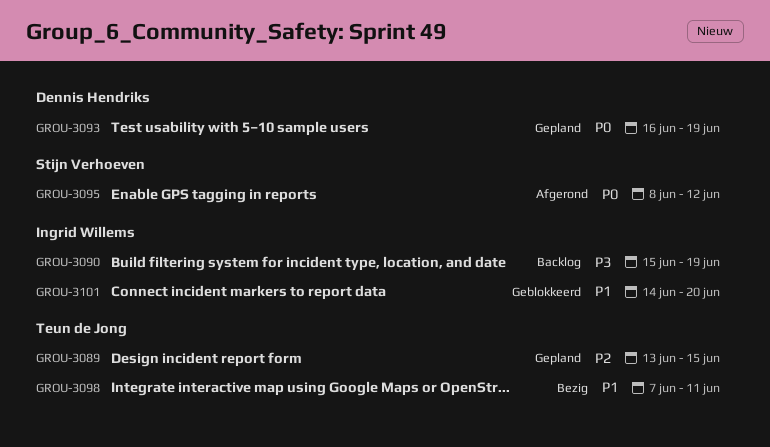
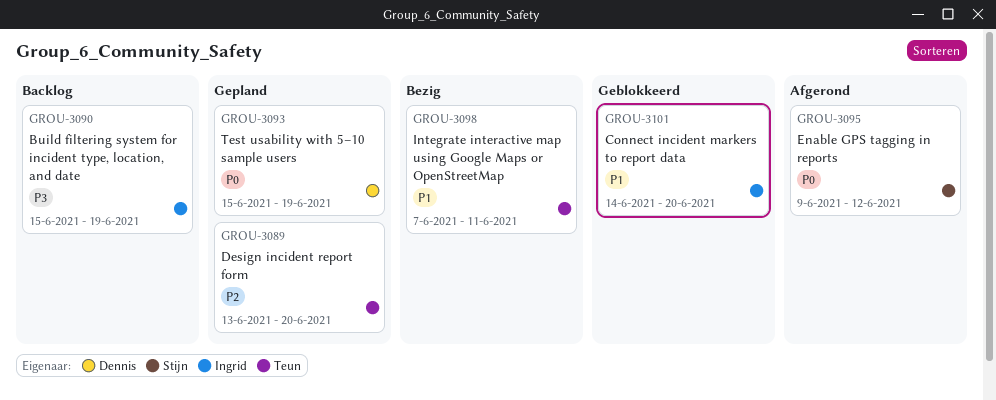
GROU-3089, due: Jun 15 -> Jun 20
GROU-3093, start: Jun 16 -> Jun 15
GROU-3095, start: Jun 8 -> Jun 9

